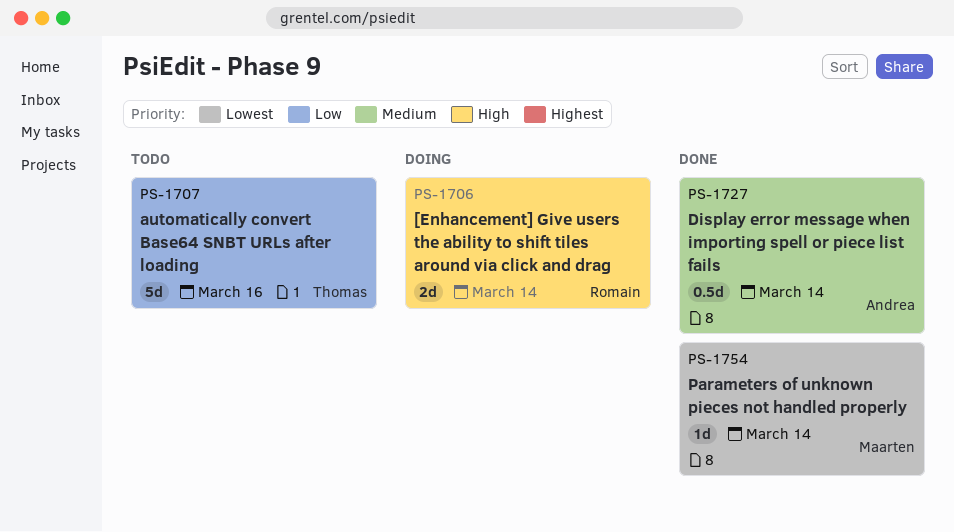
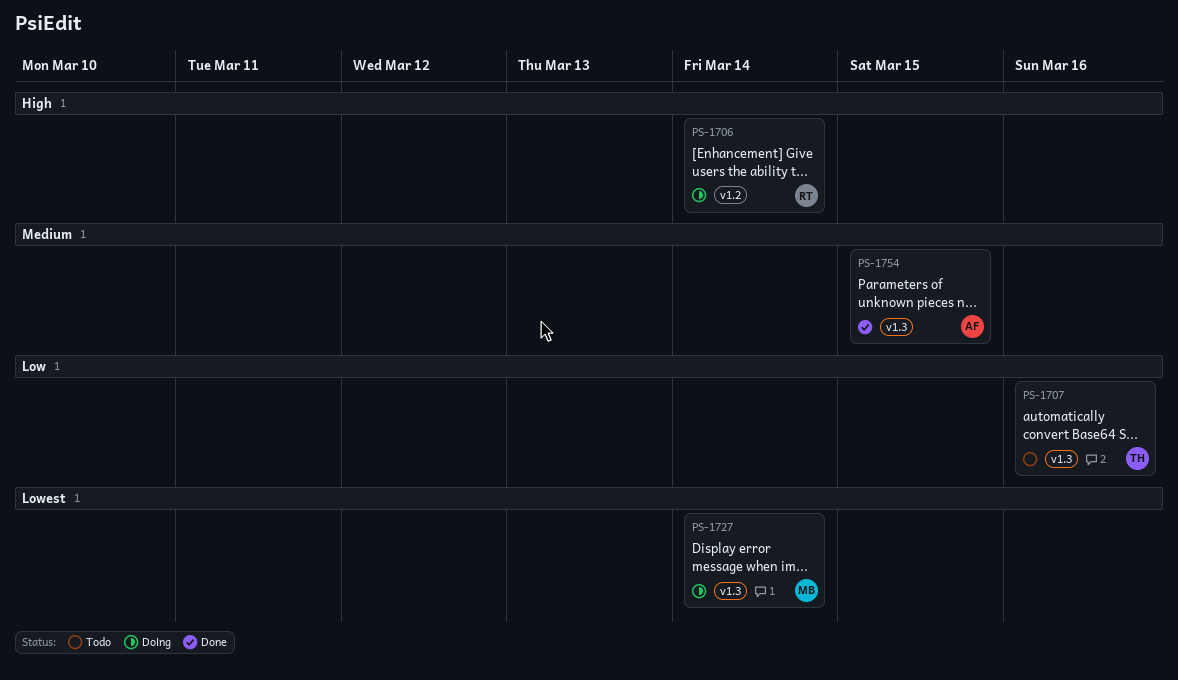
PS-1727, status: Done -> Doing
PS-1727, owner: Andrea -> Maarten
PS-1727, priority: Medium -> Lowest
PS-1754, owner: Maarten -> Andrea
PS-1754, priority: Lowest -> Medium
PS-1754, due: Mar 14 -> Mar 15

